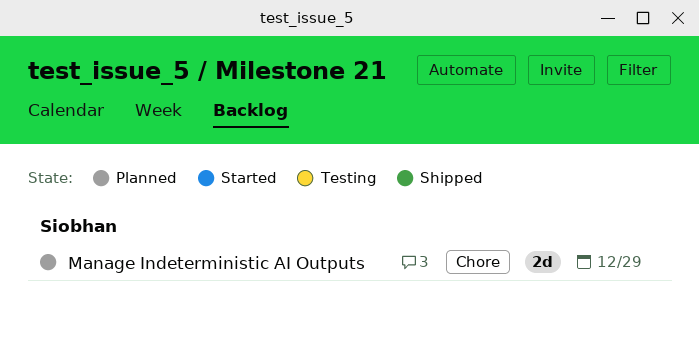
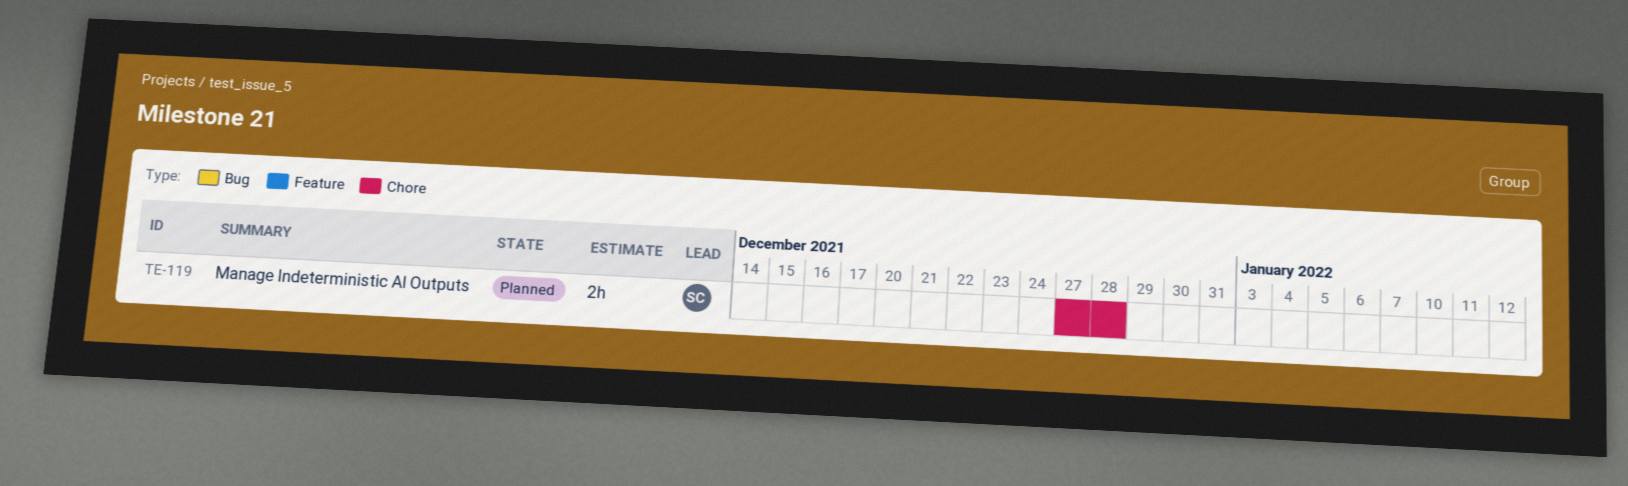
Manage Indeterministic AI Outputs, estimate: 2d -> 2h
Manage Indeterministic AI Outputs, due: Dec 29 -> Dec 28

